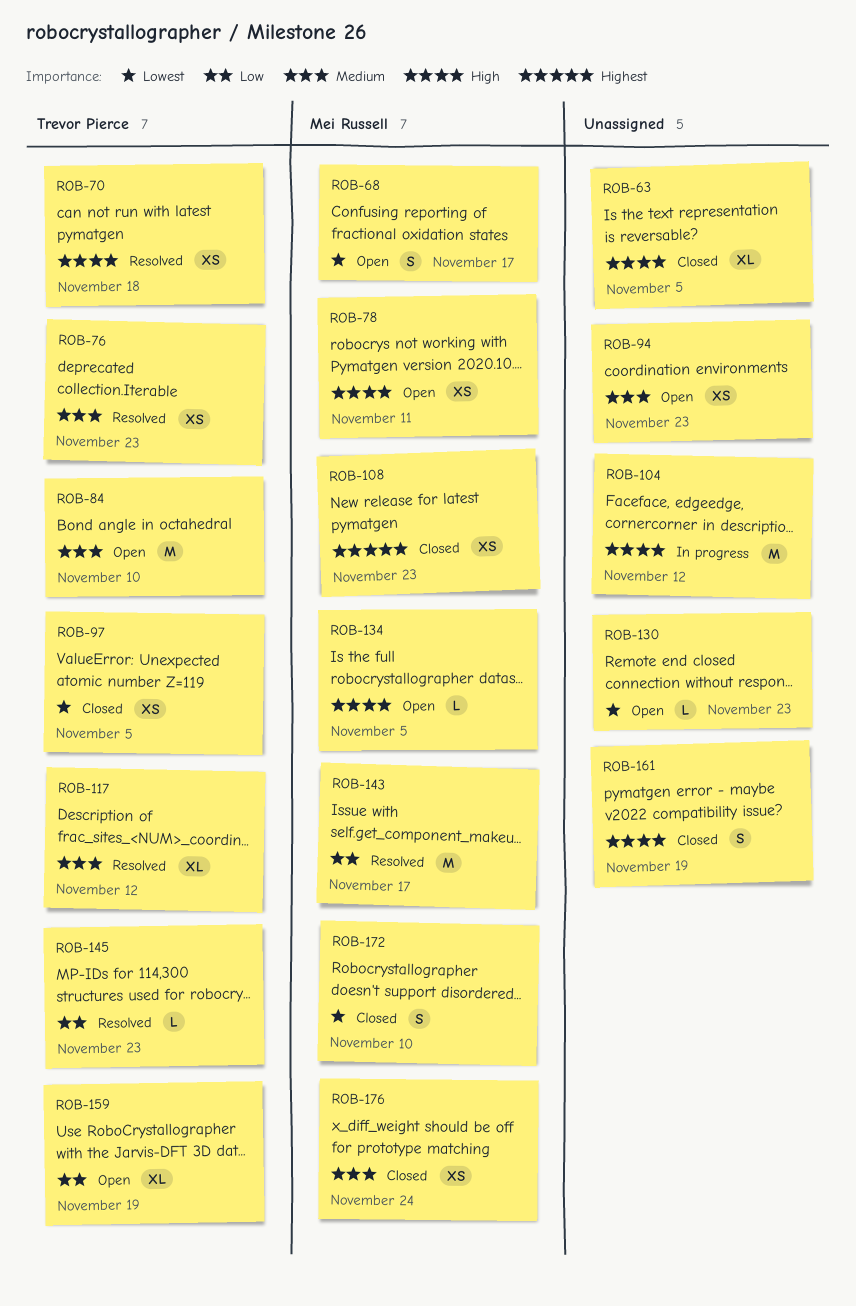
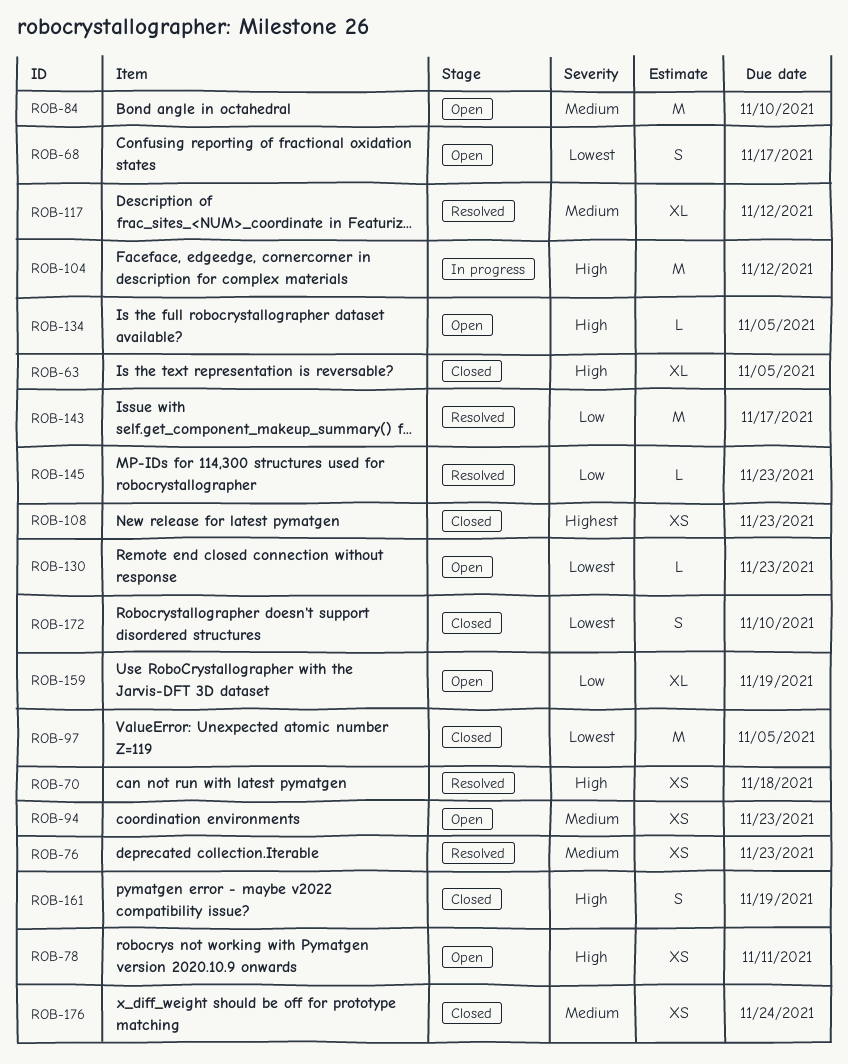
ROB-97, estimate: XS -> M

